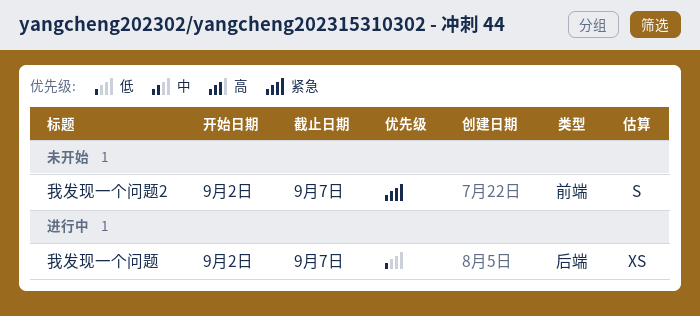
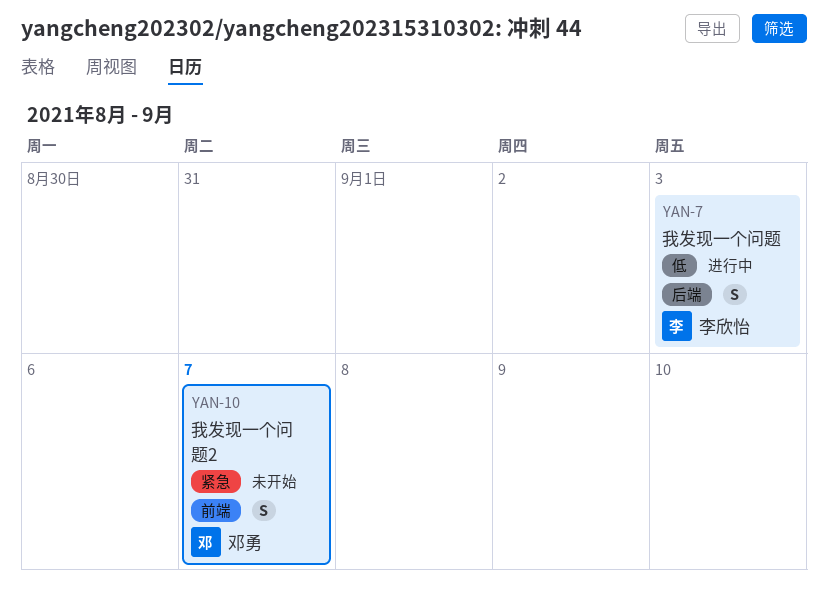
我发现一个问题, estimate: XS -> S
我发现一个问题, due: Sep 7 -> Sep 3

